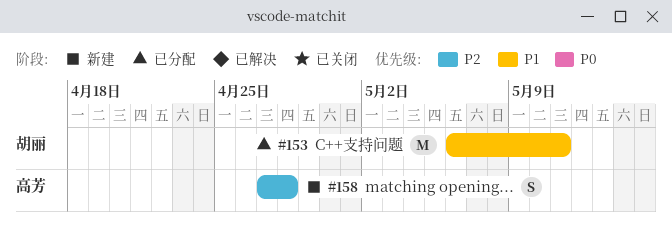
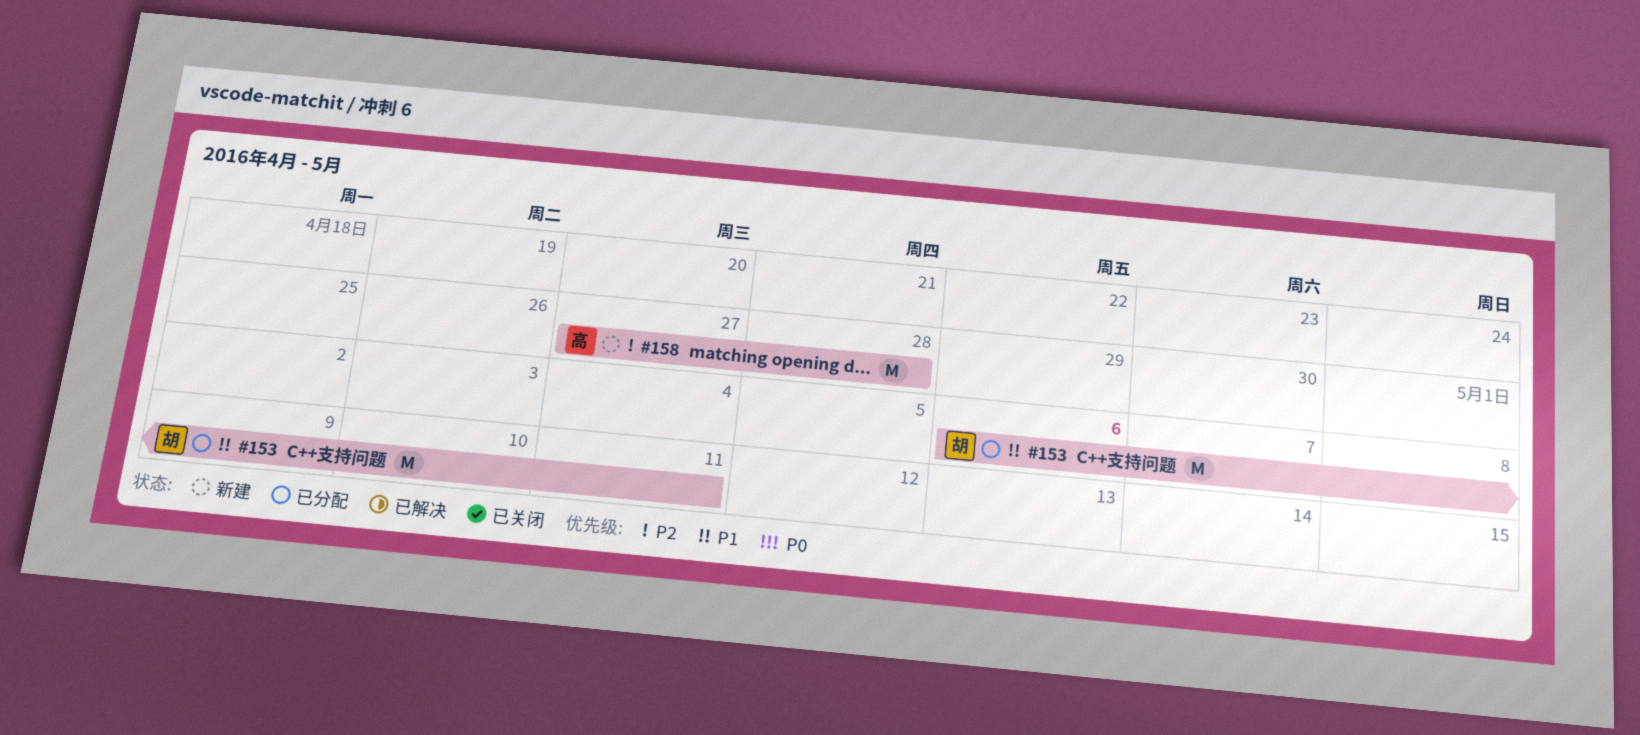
#158, estimate: S -> M

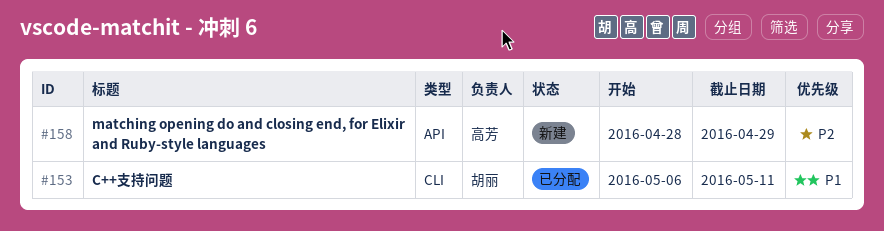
#158, start: Apr 27 -> Apr 28
#158, due: Apr 28 -> Apr 29

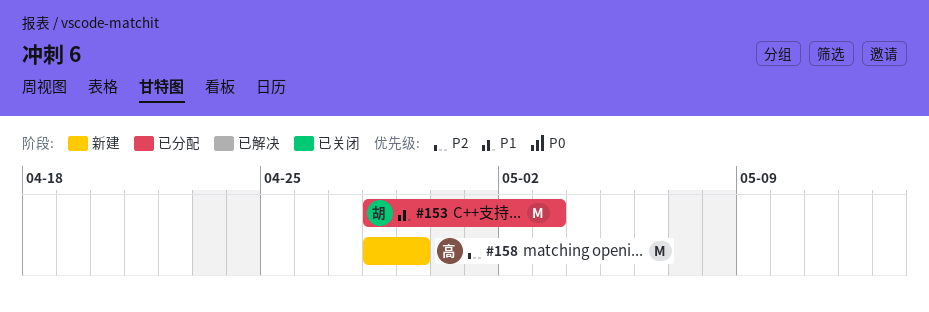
#153, start: May 6 -> Apr 28
#153, due: May 11 -> May 3

